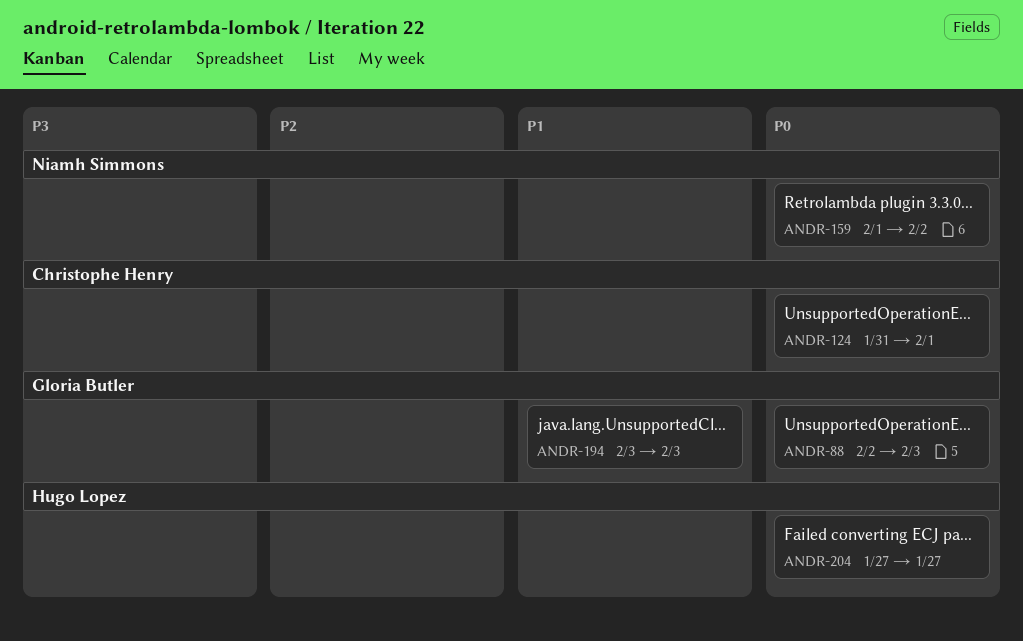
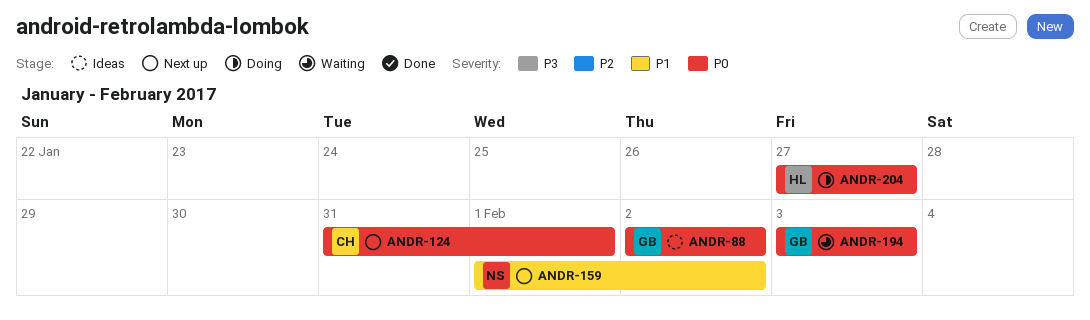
ANDR-88, due: Feb 3 -> Feb 2
ANDR-159, priority: P0 -> P1
ANDR-194, priority: P1 -> P0

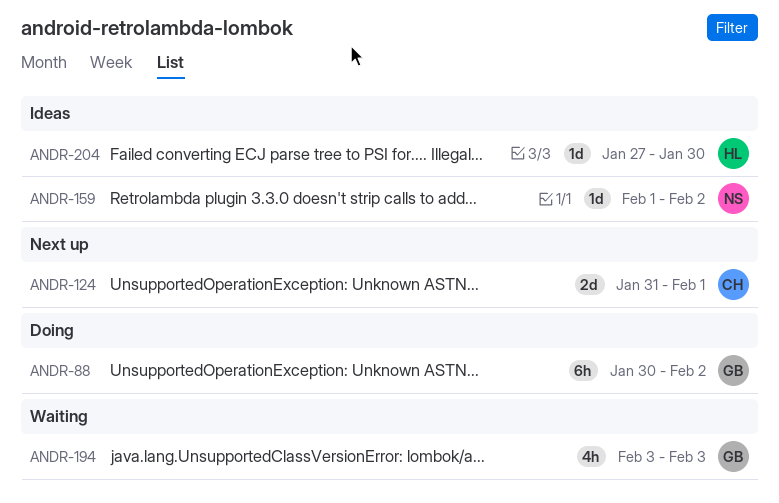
ANDR-88, status: Ideas -> Doing
ANDR-88, start: Feb 2 -> Jan 30
ANDR-159, status: Next up -> Ideas
ANDR-204, status: Doing -> Ideas
ANDR-204, due: Jan 27 -> Jan 30

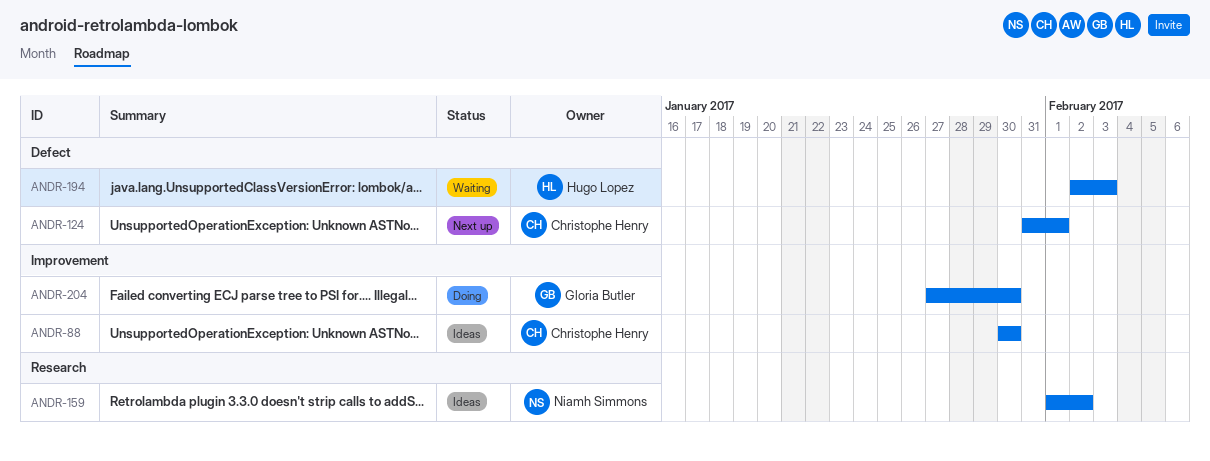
ANDR-88, status: Doing -> Ideas
ANDR-88, owner: Gloria Butler -> Christophe Henry
ANDR-88, due: Feb 2 -> Jan 30
ANDR-194, owner: Gloria Butler -> Hugo Lopez
ANDR-194, start: Feb 3 -> Feb 2
ANDR-204, status: Ideas -> Doing
ANDR-204, owner: Hugo Lopez -> Gloria Butler

